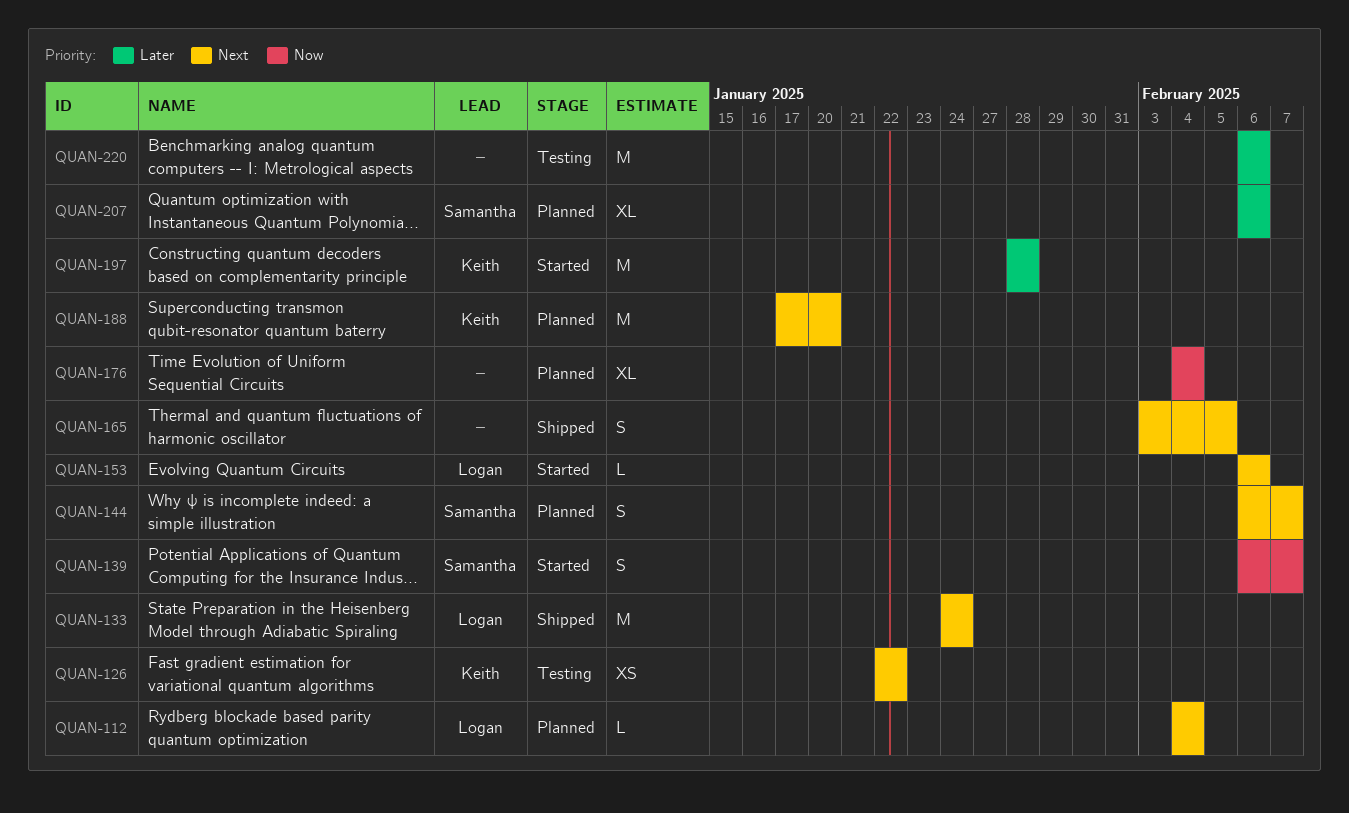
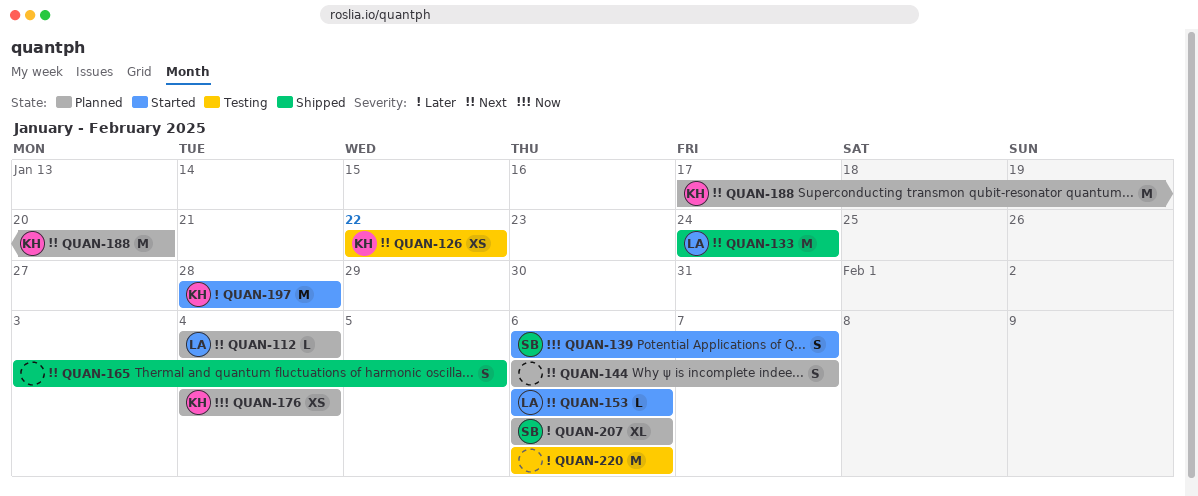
QUAN-144, owner: Samantha -> none
QUAN-176, owner: none -> Keith
QUAN-176, estimate: XL -> XS

